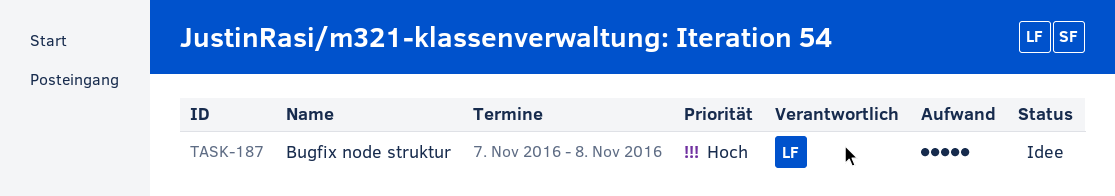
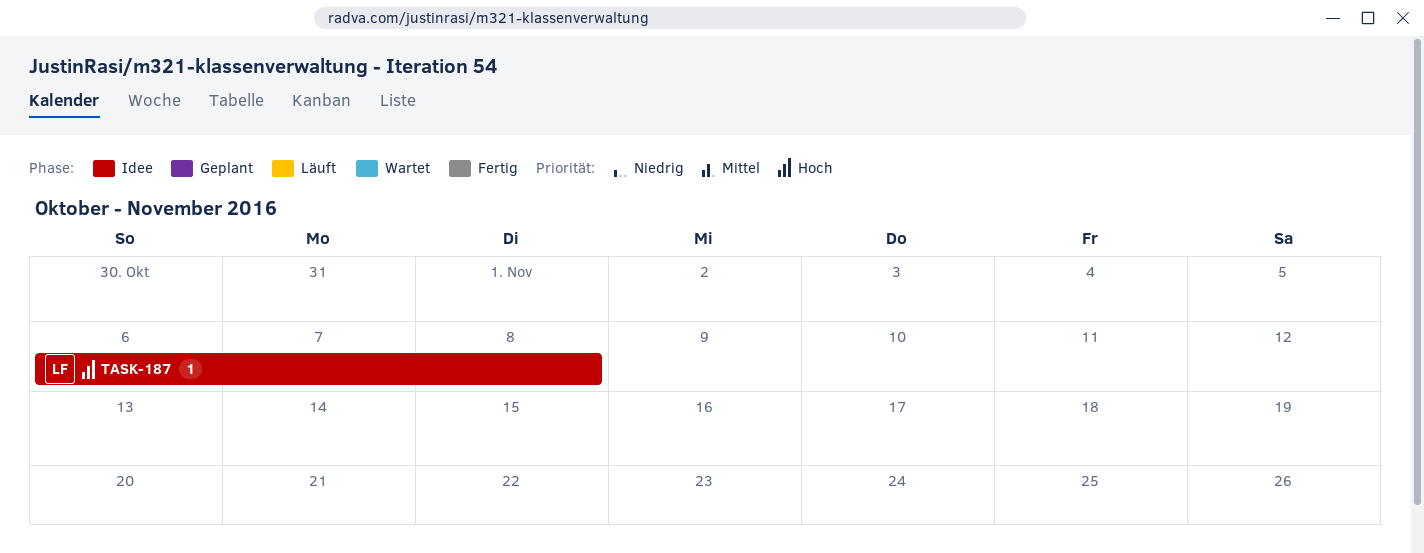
TASK-187, estimate: 5 -> 1
TASK-187, start: Nov 7 -> Nov 6

